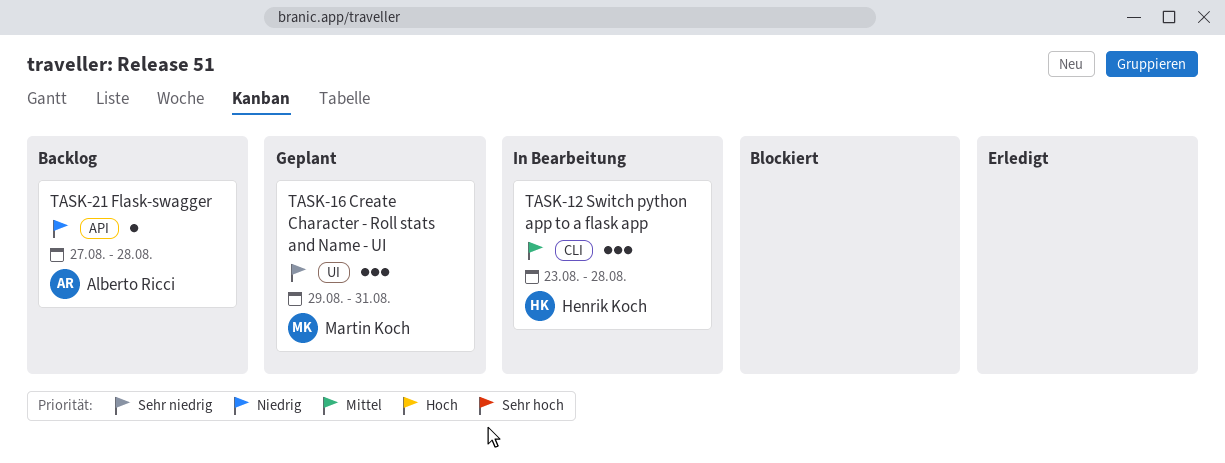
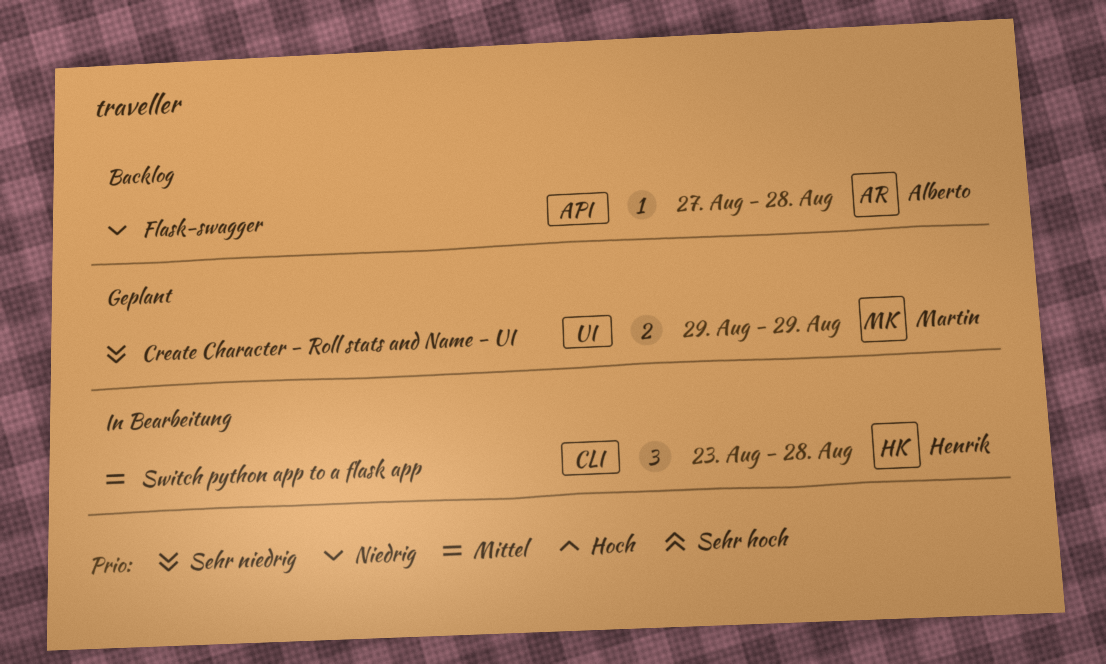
Create Character - Roll stats and Name - UI, estimate: 3 -> 2
Create Character - Roll stats and Name - UI, due: Aug 31 -> Aug 29

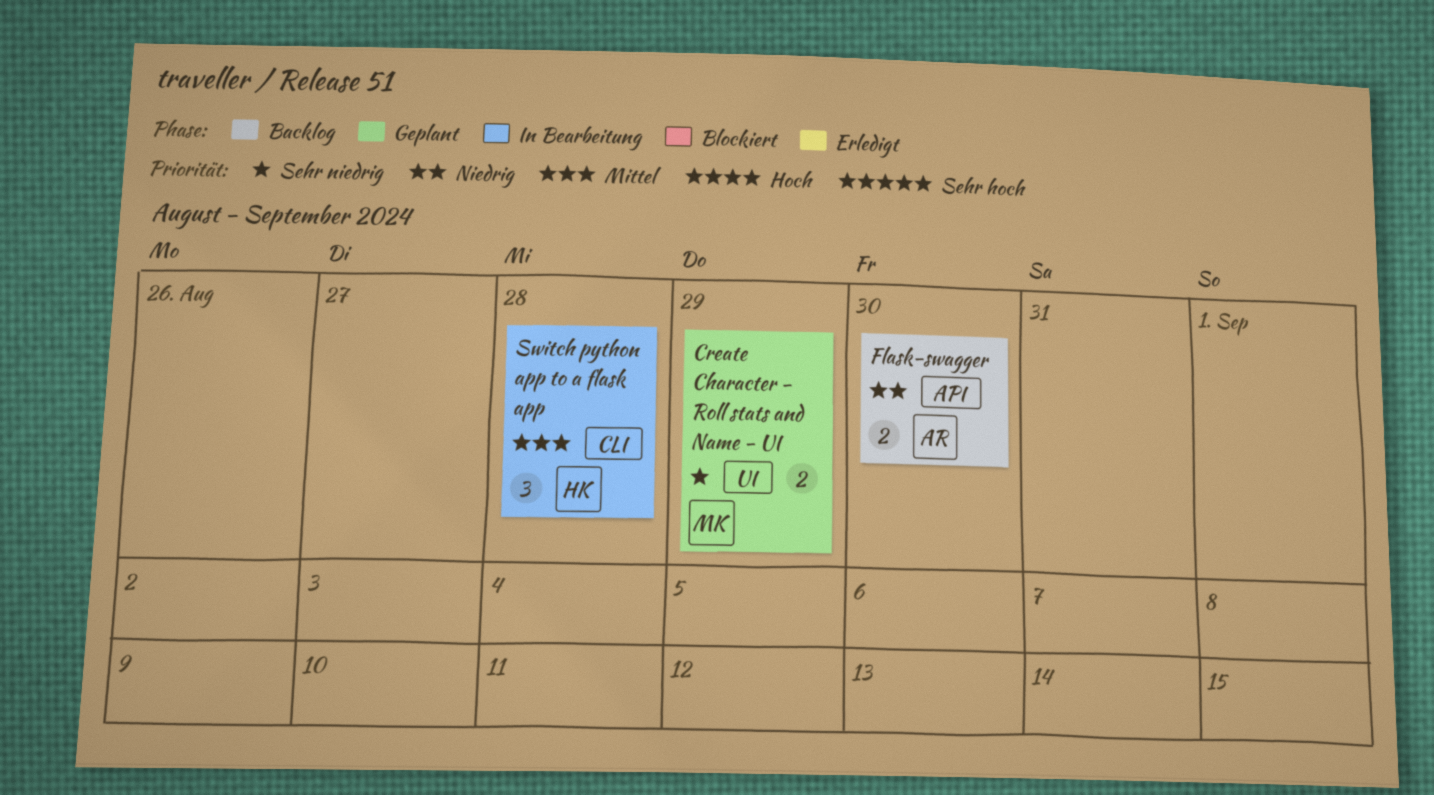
Flask-swagger, estimate: 1 -> 2
Flask-swagger, due: Aug 28 -> Aug 30

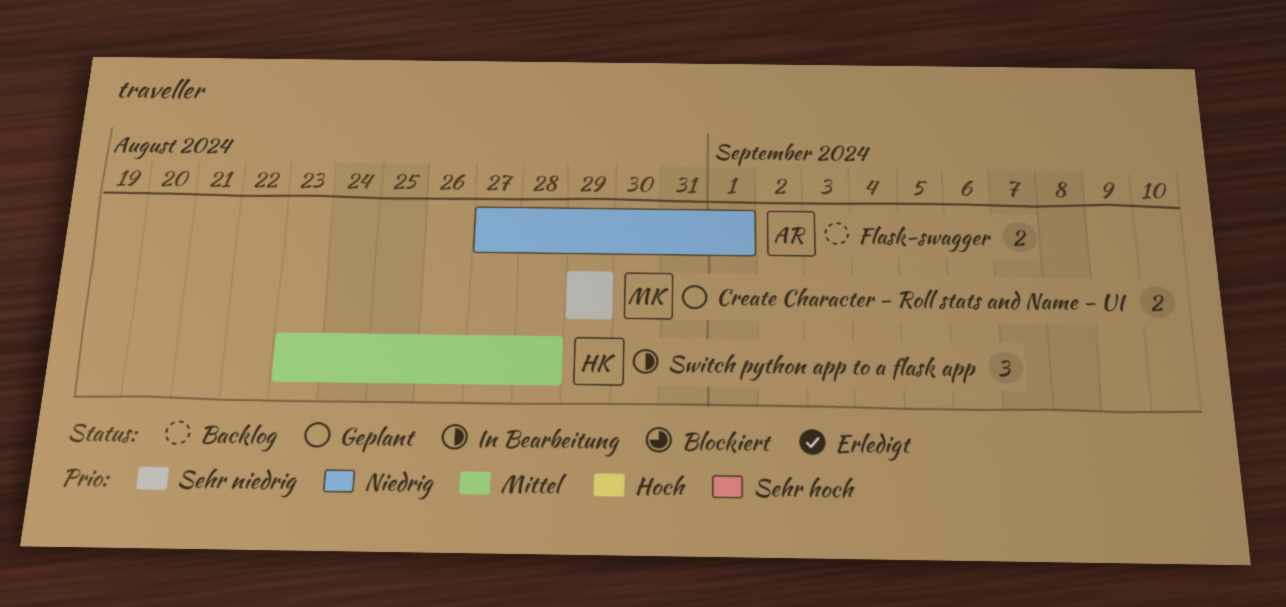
Flask-swagger, due: Aug 30 -> Sep 1

